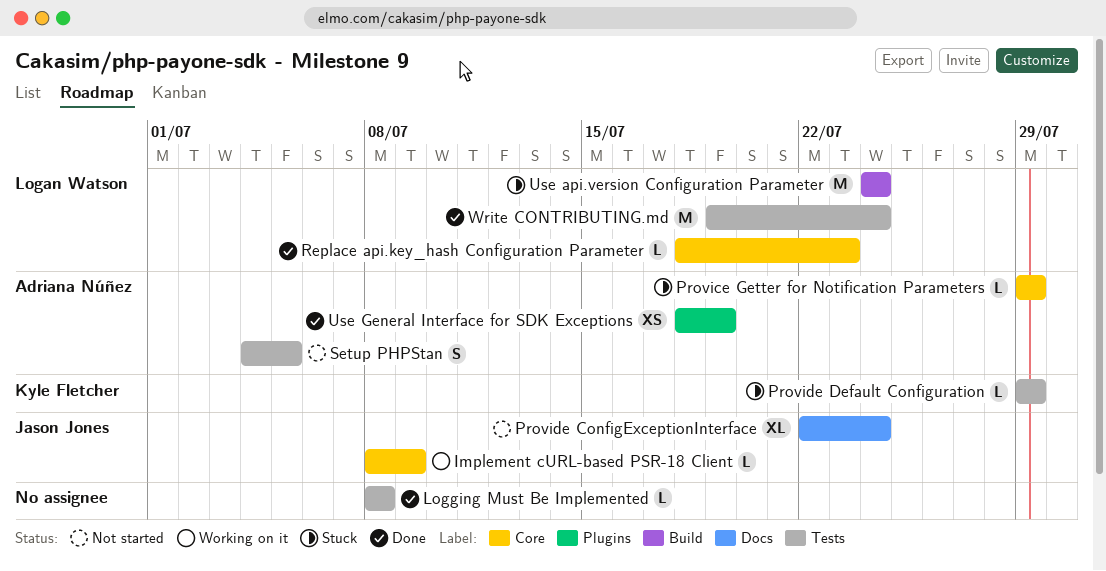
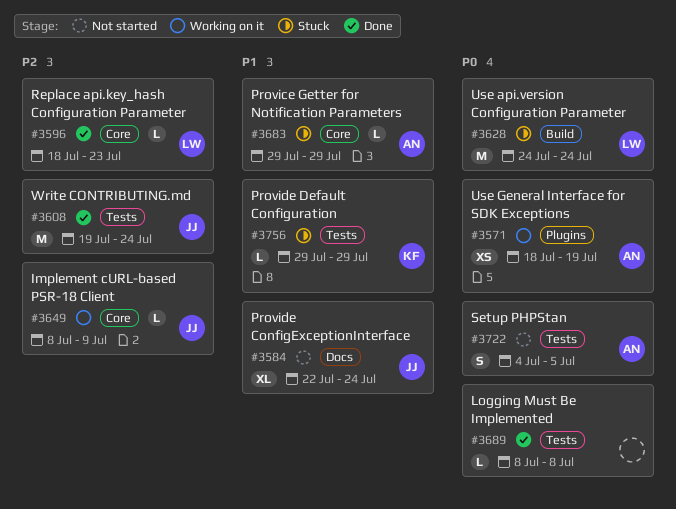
Use General Interface for SDK Exceptions, status: Done -> Working on it
Write CONTRIBUTING.md, owner: Logan Watson -> Jason Jones

